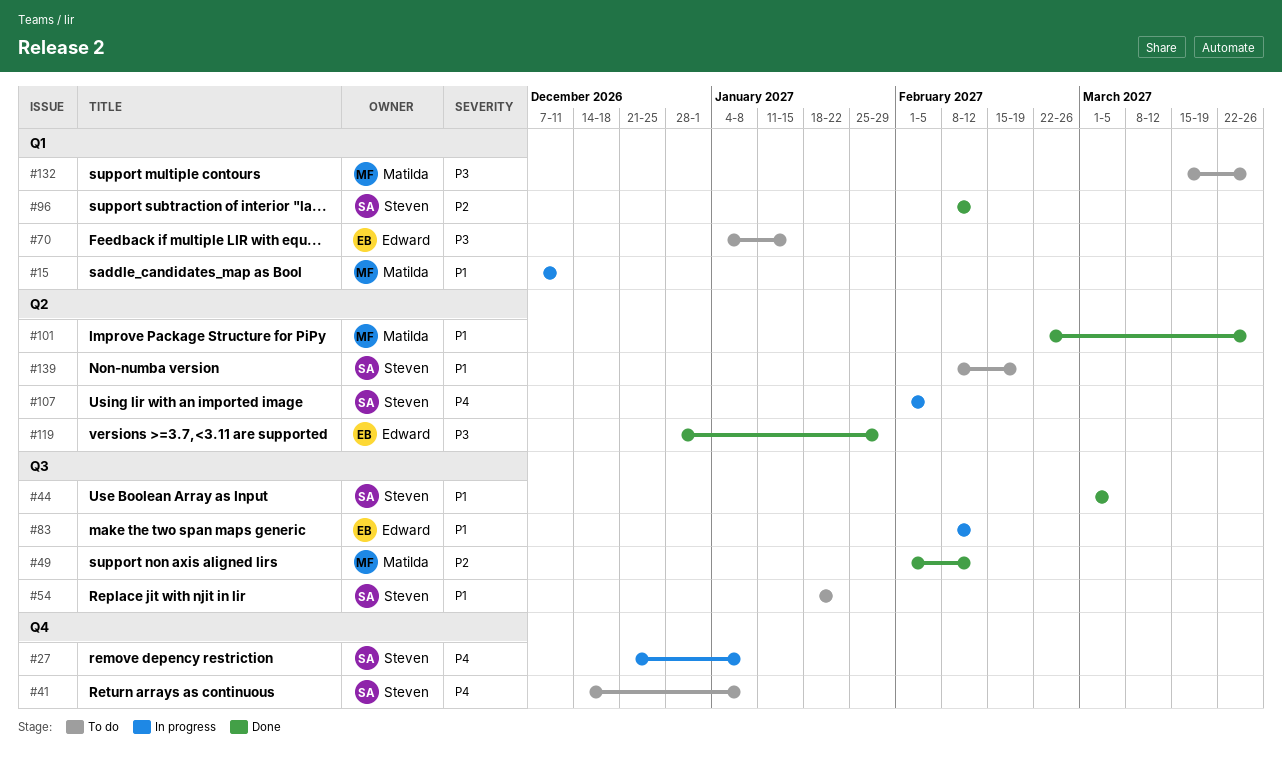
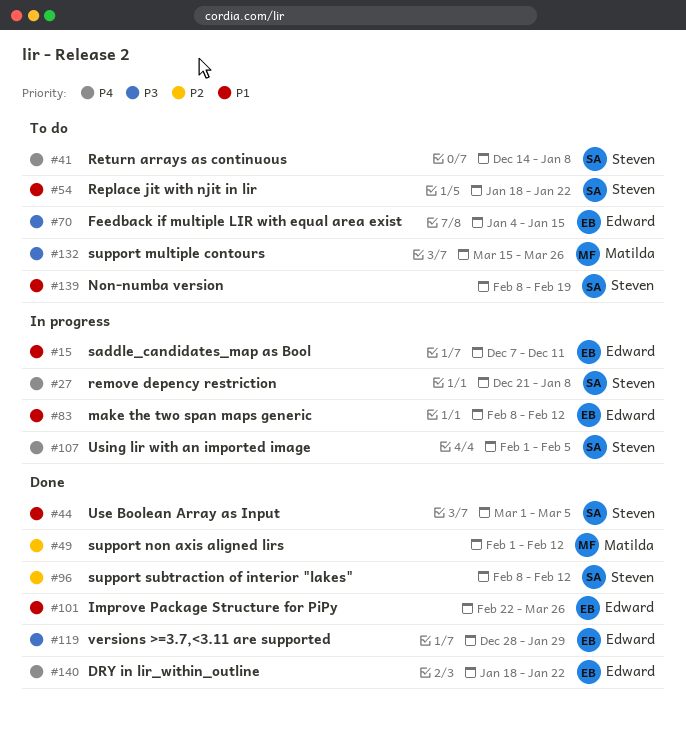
#15, owner: Matilda -> Edward
#101, owner: Matilda -> Edward
#140: none -> present

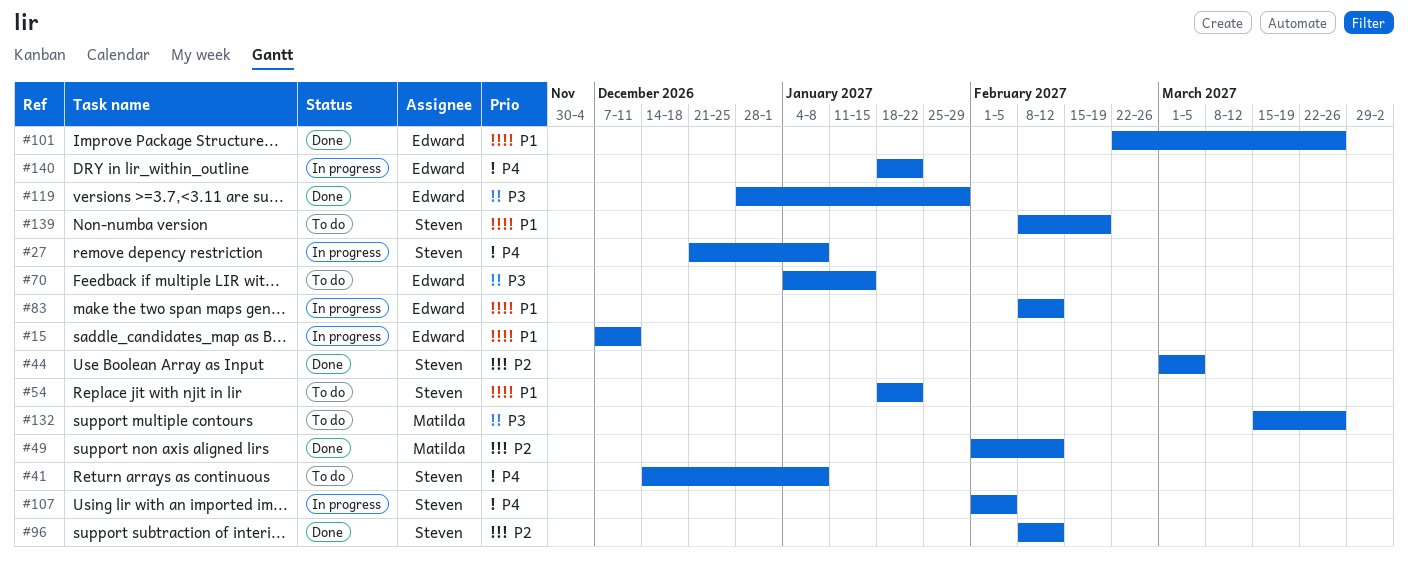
#44, priority: P1 -> P2
#140, status: Done -> In progress

